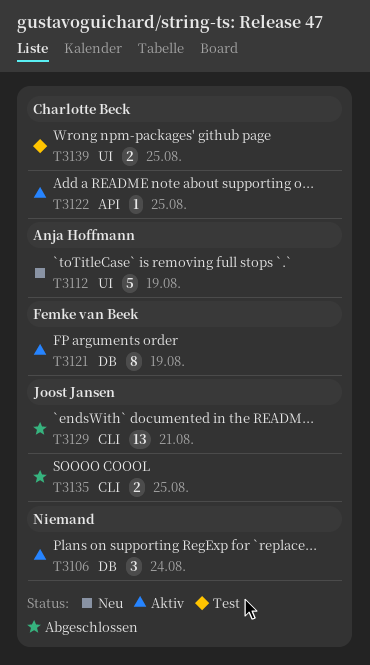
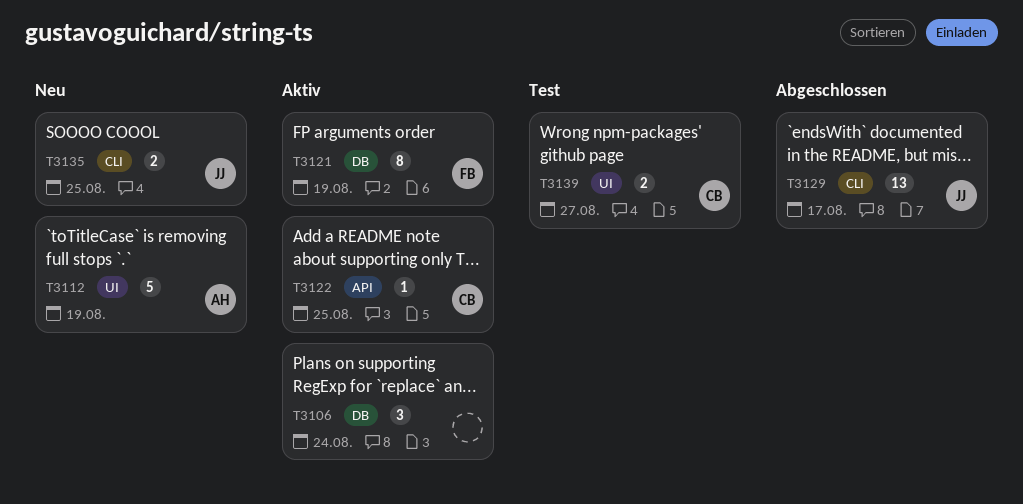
T3129, due: Aug 21 -> Aug 17
T3135, status: Abgeschlossen -> Neu
T3139, due: Aug 25 -> Aug 27

